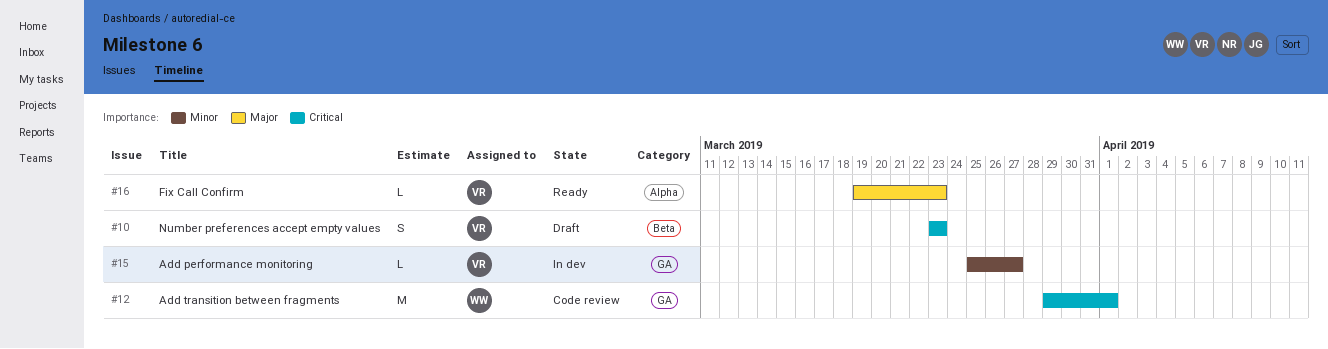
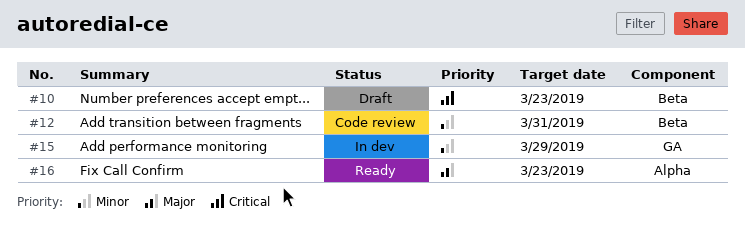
#12, priority: Critical -> Minor
#12, label: GA -> Beta
#12, due: Apr 1 -> Mar 31
#15, due: Mar 27 -> Mar 29

